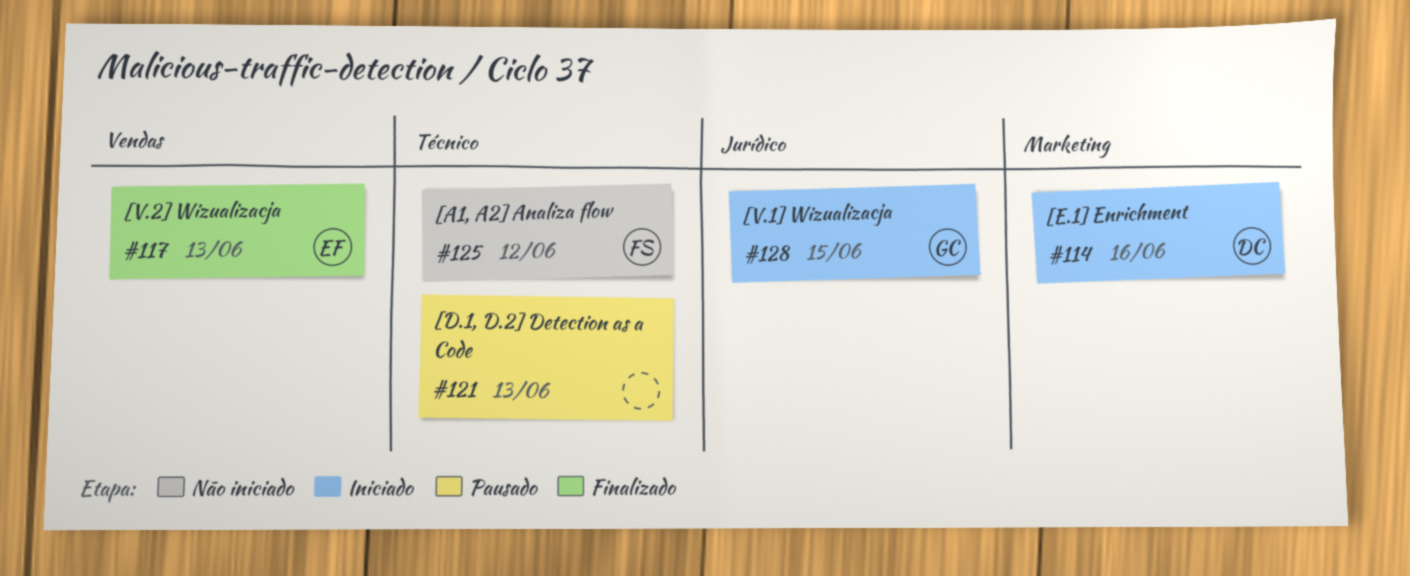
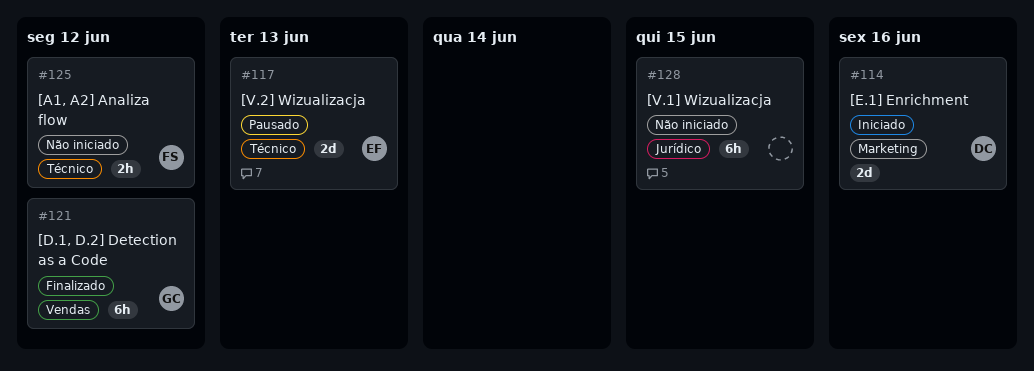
#117, status: Finalizado -> Pausado
#117, label: Vendas -> Técnico
#121, status: Pausado -> Finalizado
#121, owner: none -> GC
#121, label: Técnico -> Vendas
#121, due: Jun 13 -> Jun 12
#128, status: Iniciado -> Não iniciado
#128, owner: GC -> none

